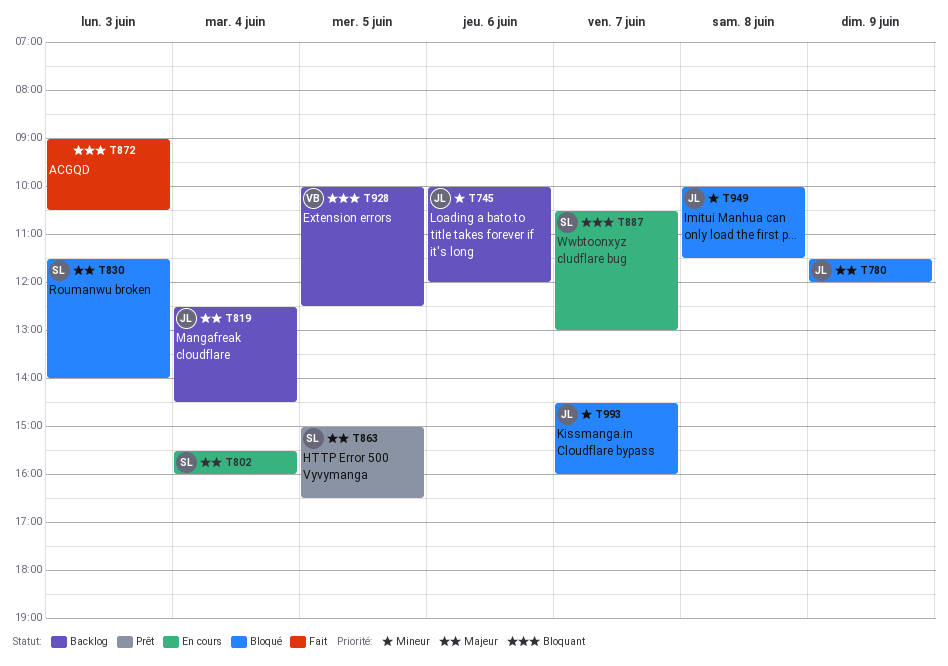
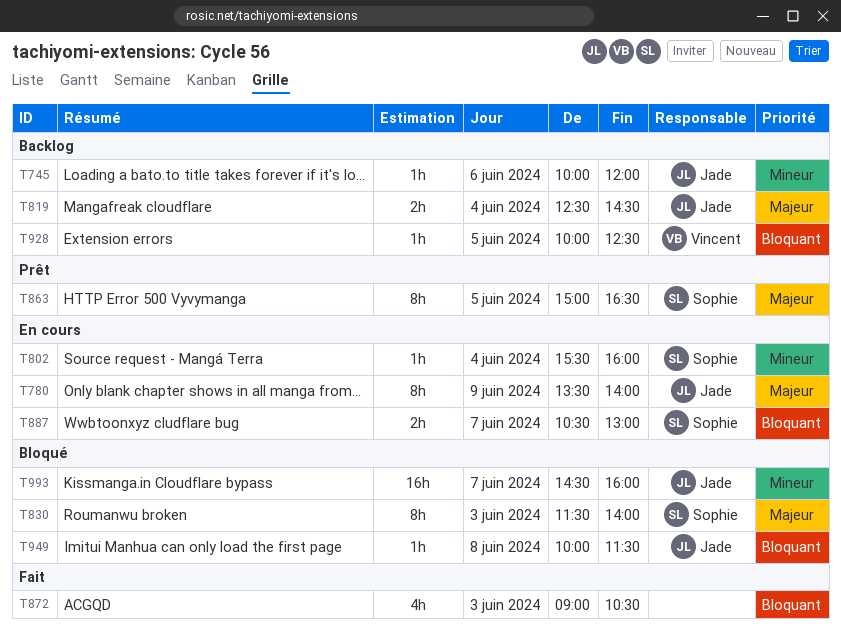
T780, status: Bloqué -> En cours
T780, begins: 11:30 -> 13:30
T780, ends: 12:00 -> 14:00
T802, priority: Majeur -> Mineur
T949, priority: Mineur -> Bloquant

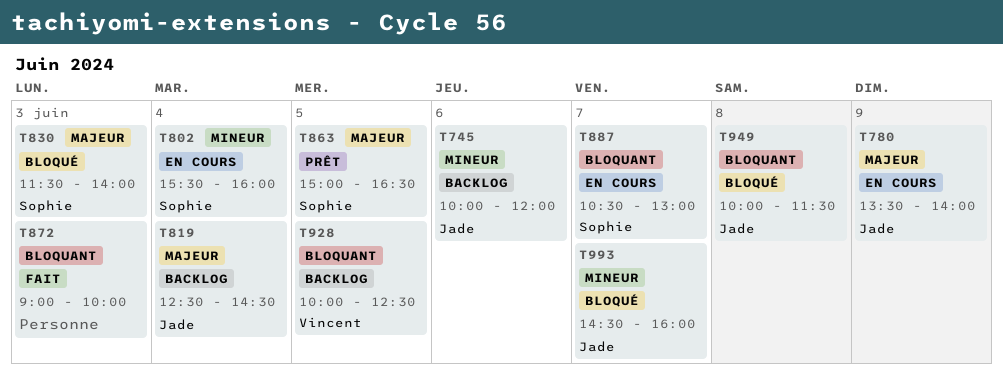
T872, ends: 10:30 -> 10:00

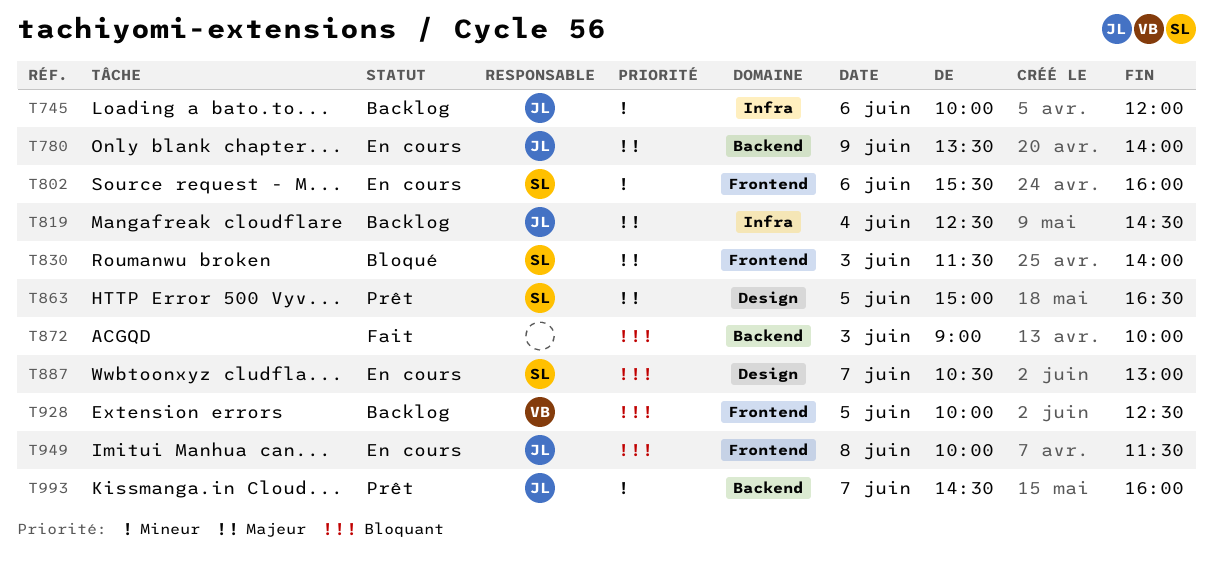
T802, day: Jun 4 -> Jun 6
T949, status: Bloqué -> En cours
T993, status: Bloqué -> Prêt

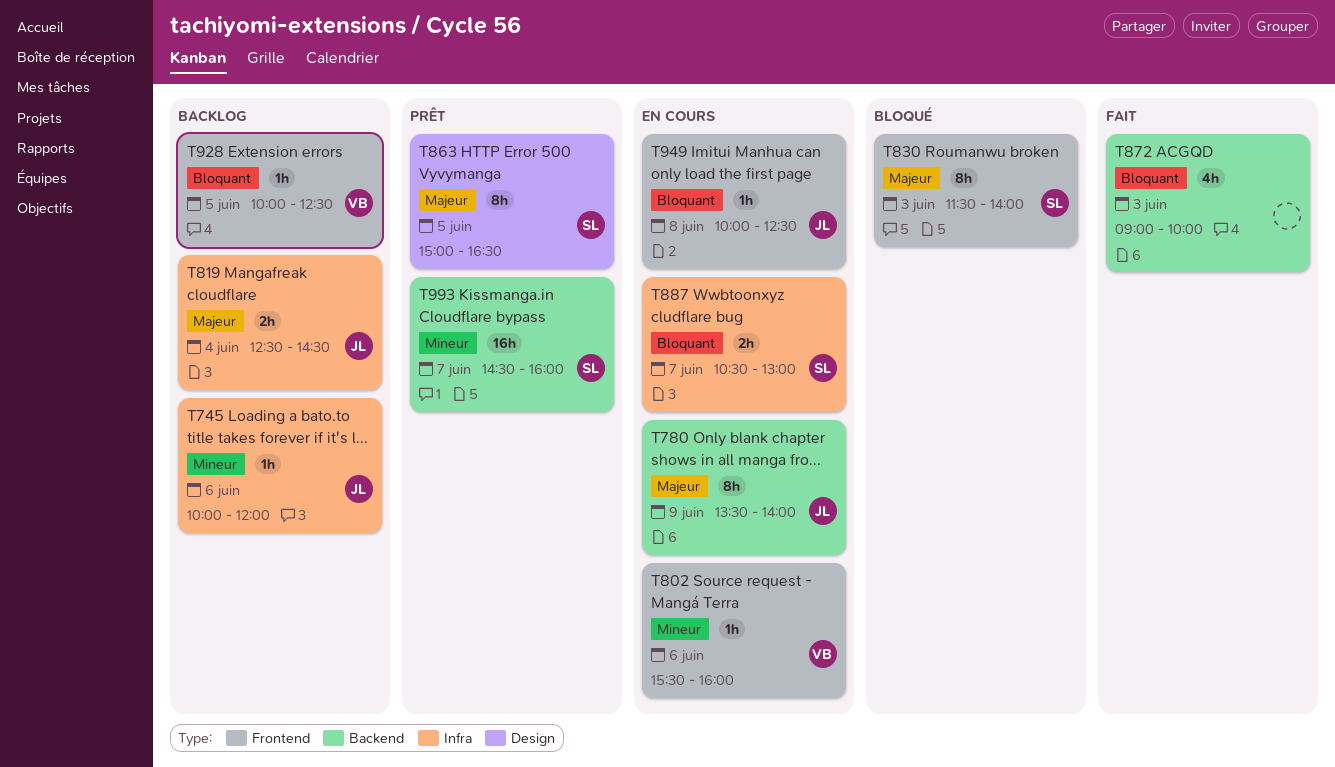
T802, owner: SL -> VB
T887, label: Design -> Infra
T949, ends: 11:30 -> 12:30
T993, owner: JL -> SL

